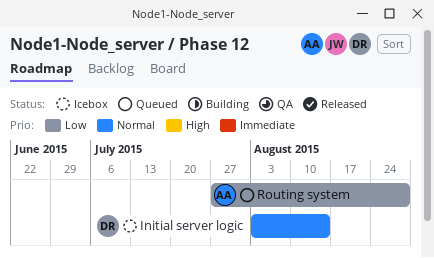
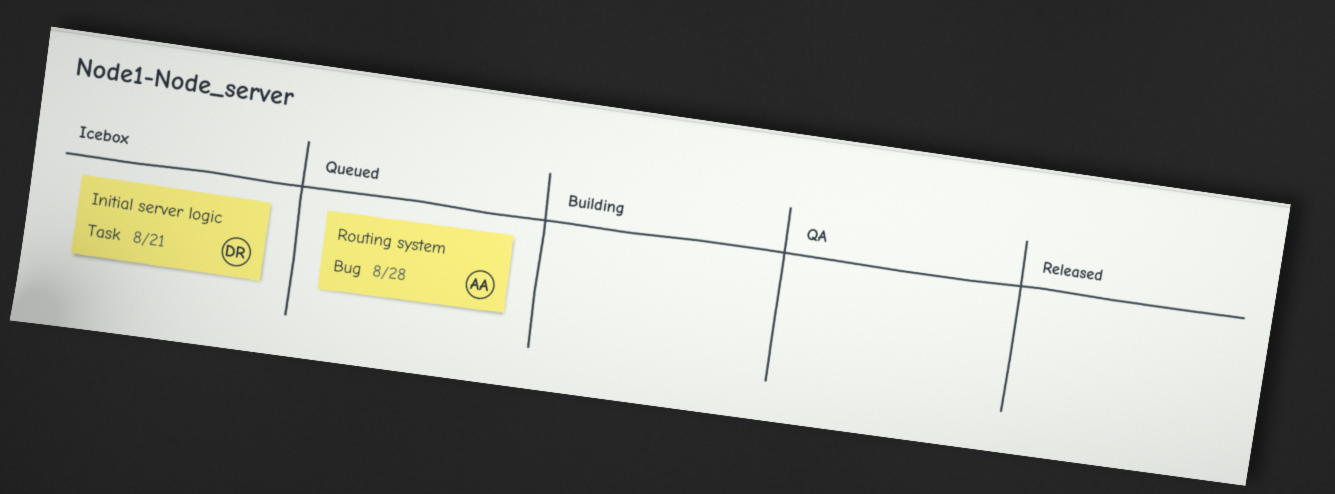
Initial server logic, due: Aug 14 -> Aug 21

